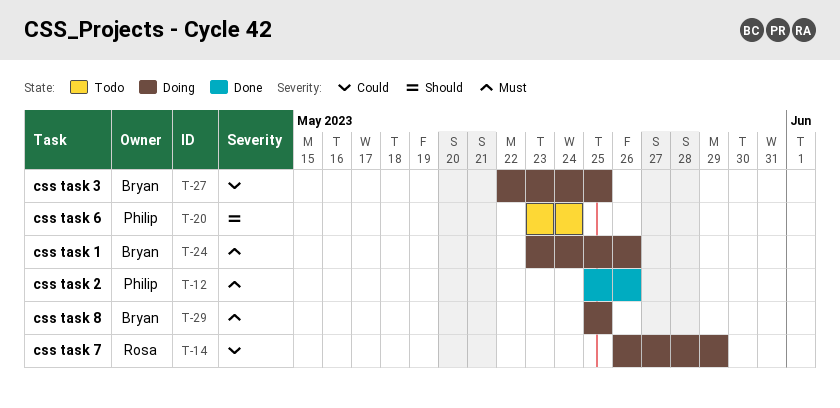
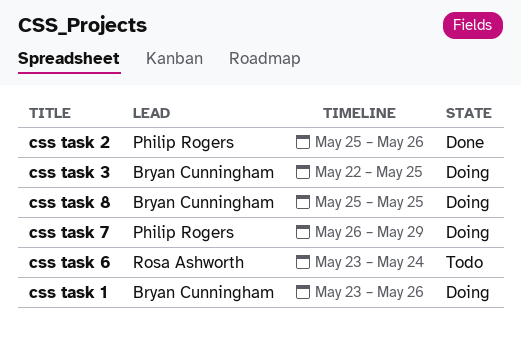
css task 6, owner: Philip Rogers -> Rosa Ashworth
css task 7, owner: Rosa Ashworth -> Philip Rogers

